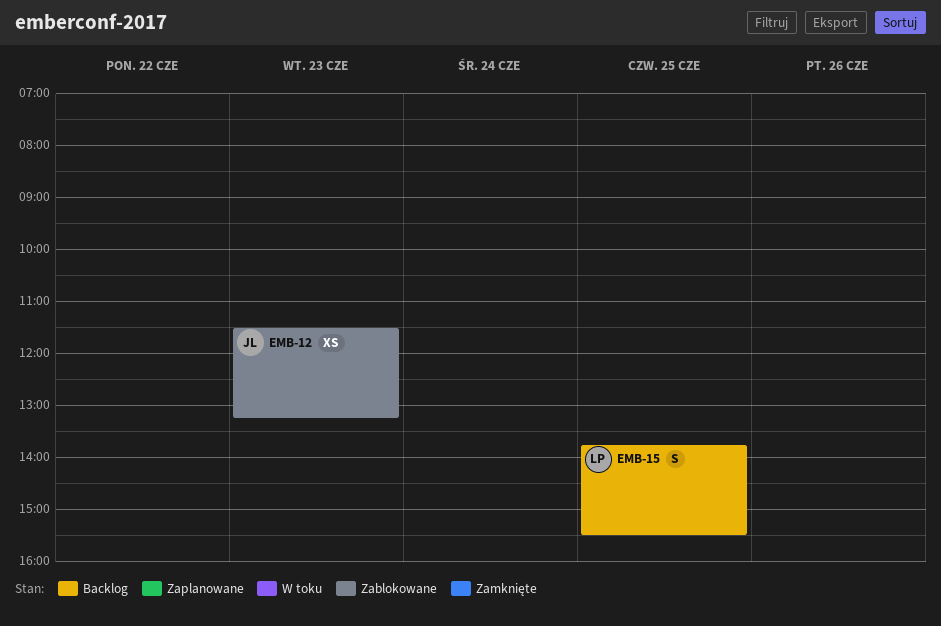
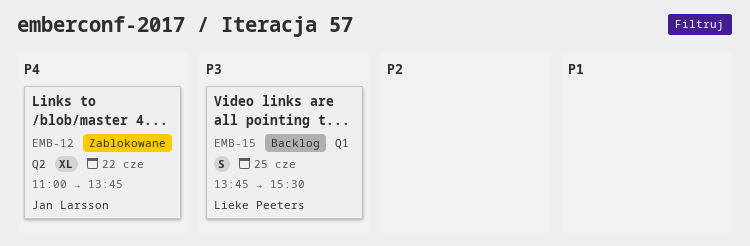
EMB-12, estimate: XS -> XL
EMB-12, day: Jun 23 -> Jun 22
EMB-12, begins: 11:30 -> 11:00
EMB-12, ends: 13:15 -> 13:45

